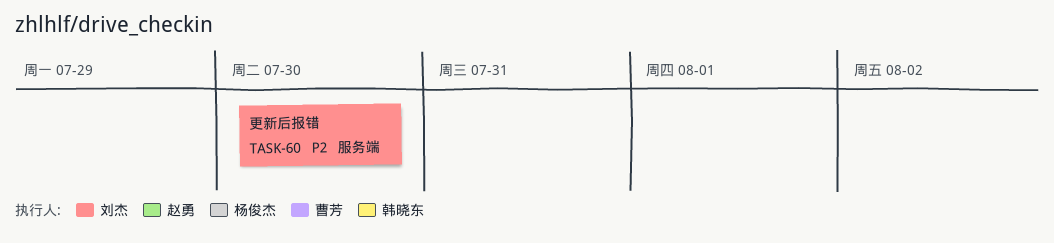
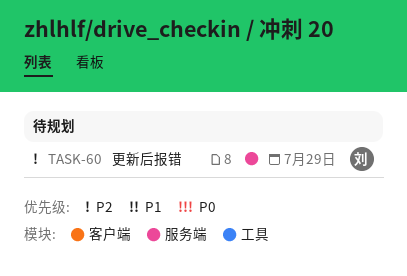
TASK-60, due: Jul 30 -> Jul 29

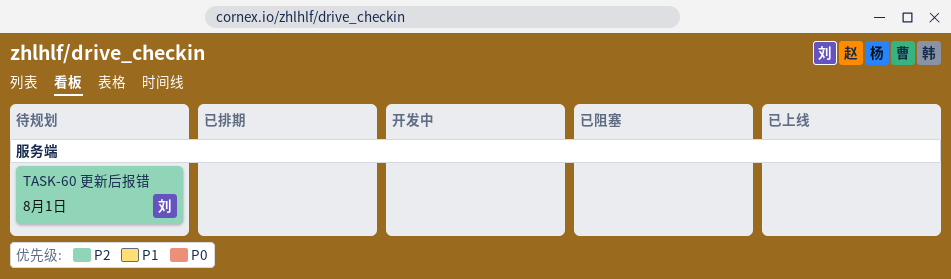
TASK-60, due: Jul 29 -> Aug 1

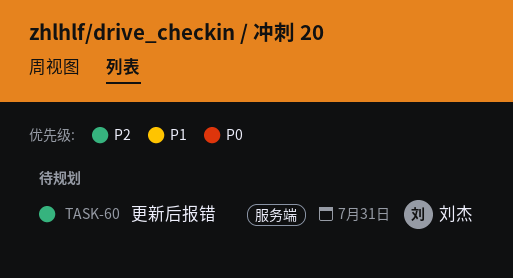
TASK-60, due: Aug 1 -> Jul 31

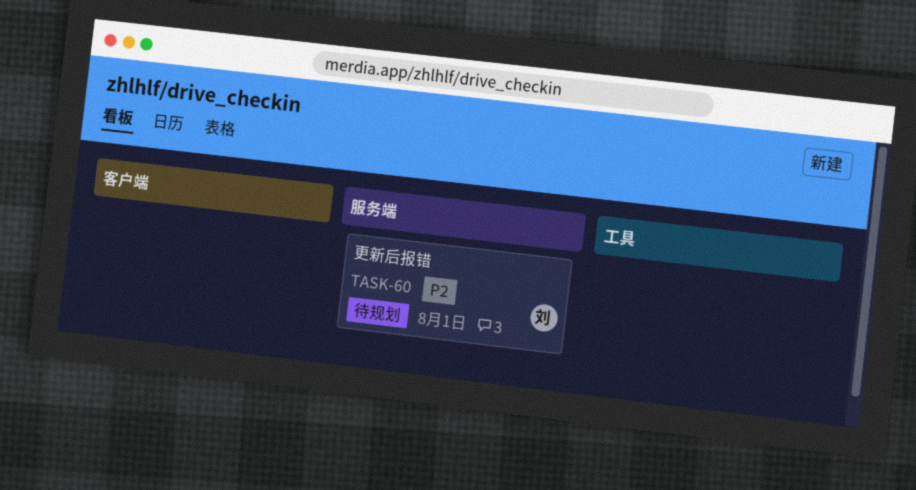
TASK-60, due: Jul 31 -> Aug 1

